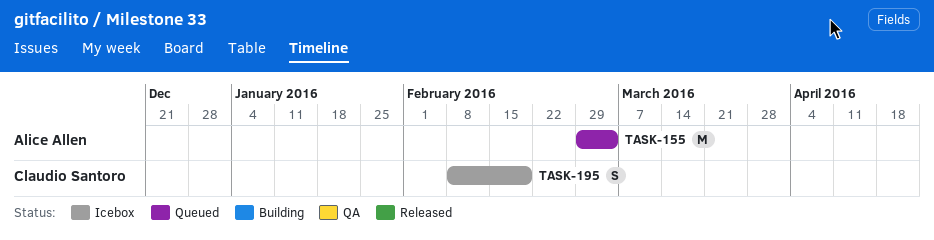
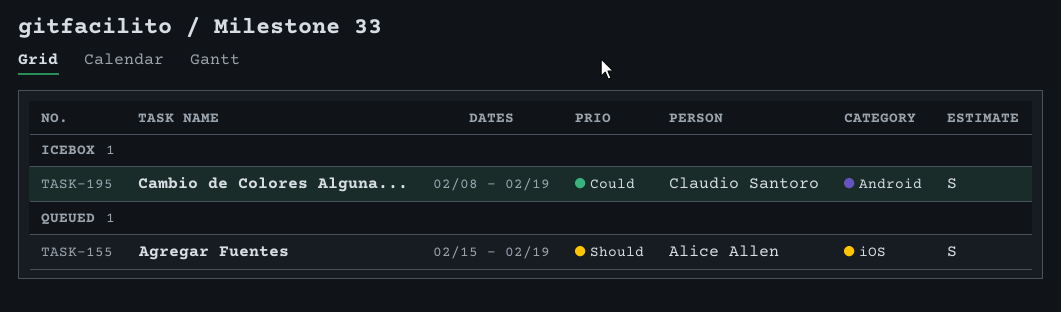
TASK-155, estimate: M -> S
TASK-155, start: Feb 29 -> Feb 15
TASK-155, due: Mar 4 -> Feb 19

